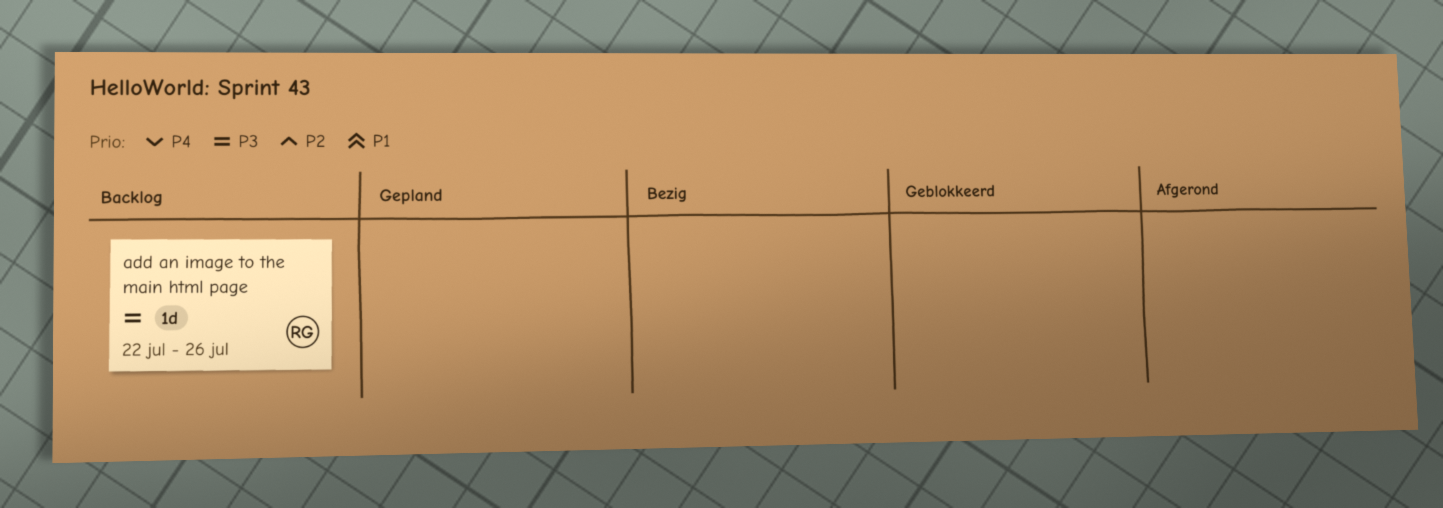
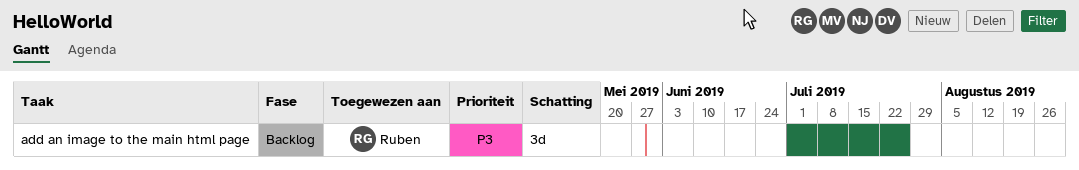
add an image to the main html page, estimate: 1d -> 3d
add an image to the main html page, start: Jul 22 -> Jul 1

